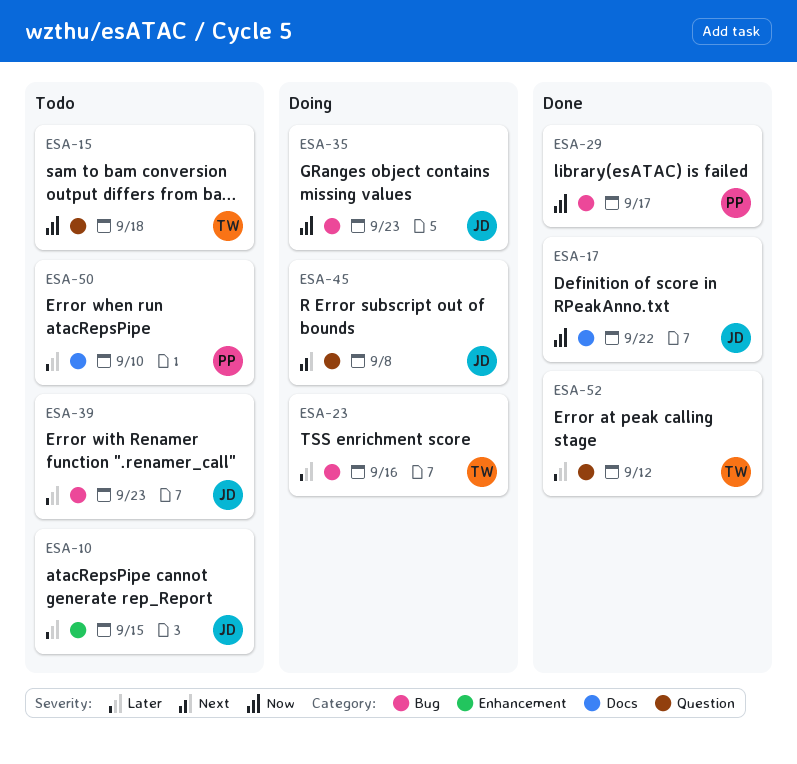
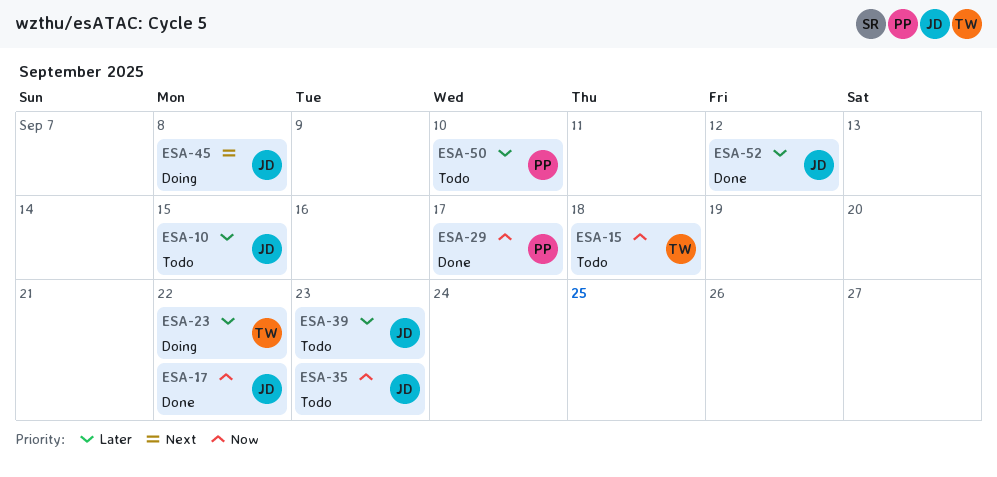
ESA-23, due: Sep 16 -> Sep 22
ESA-35, status: Doing -> Todo
ESA-52, owner: TW -> JD

